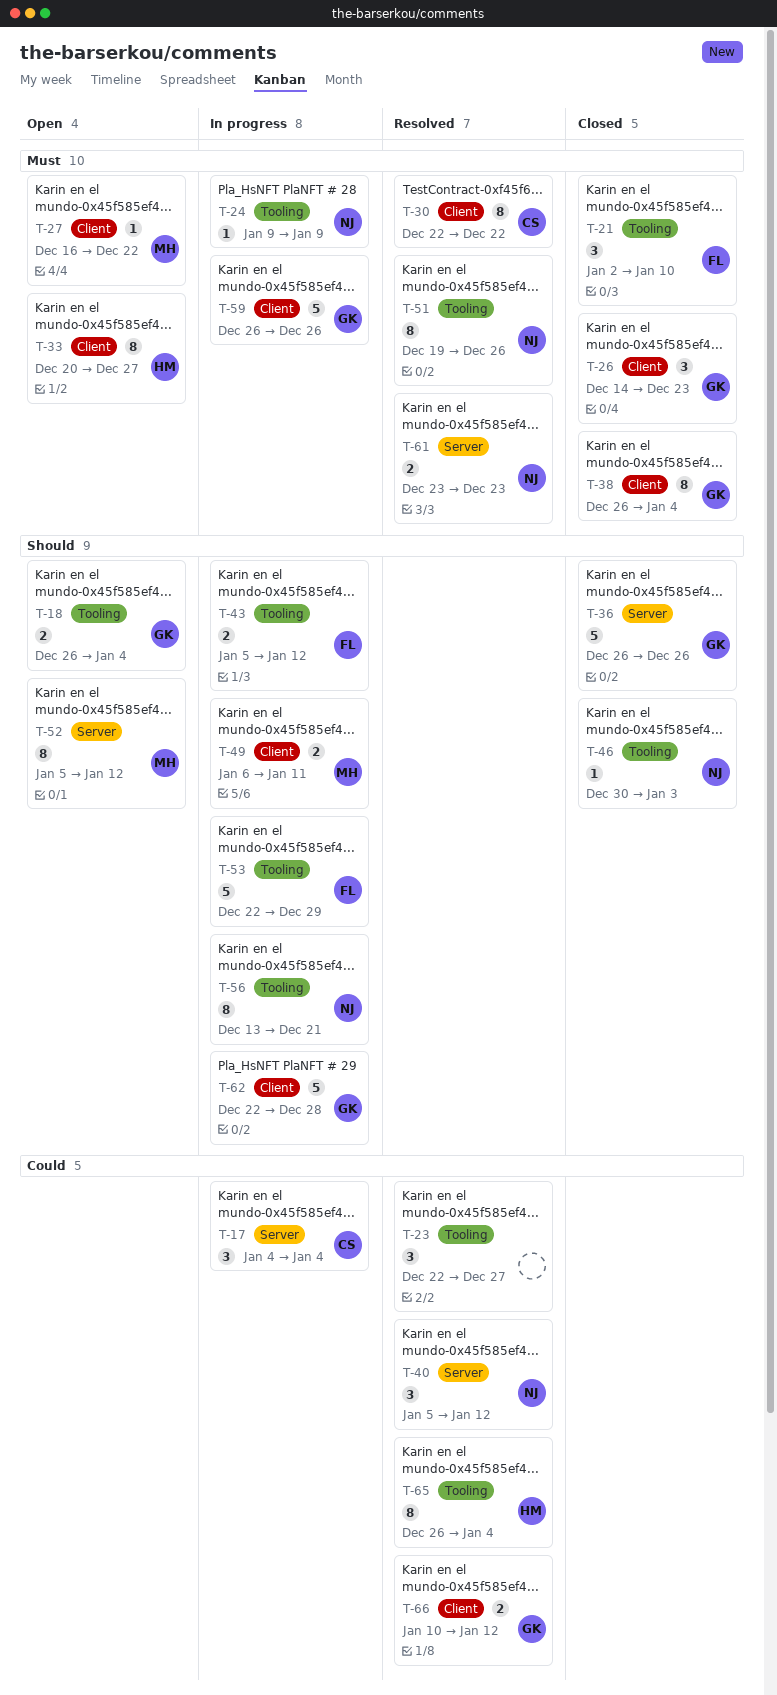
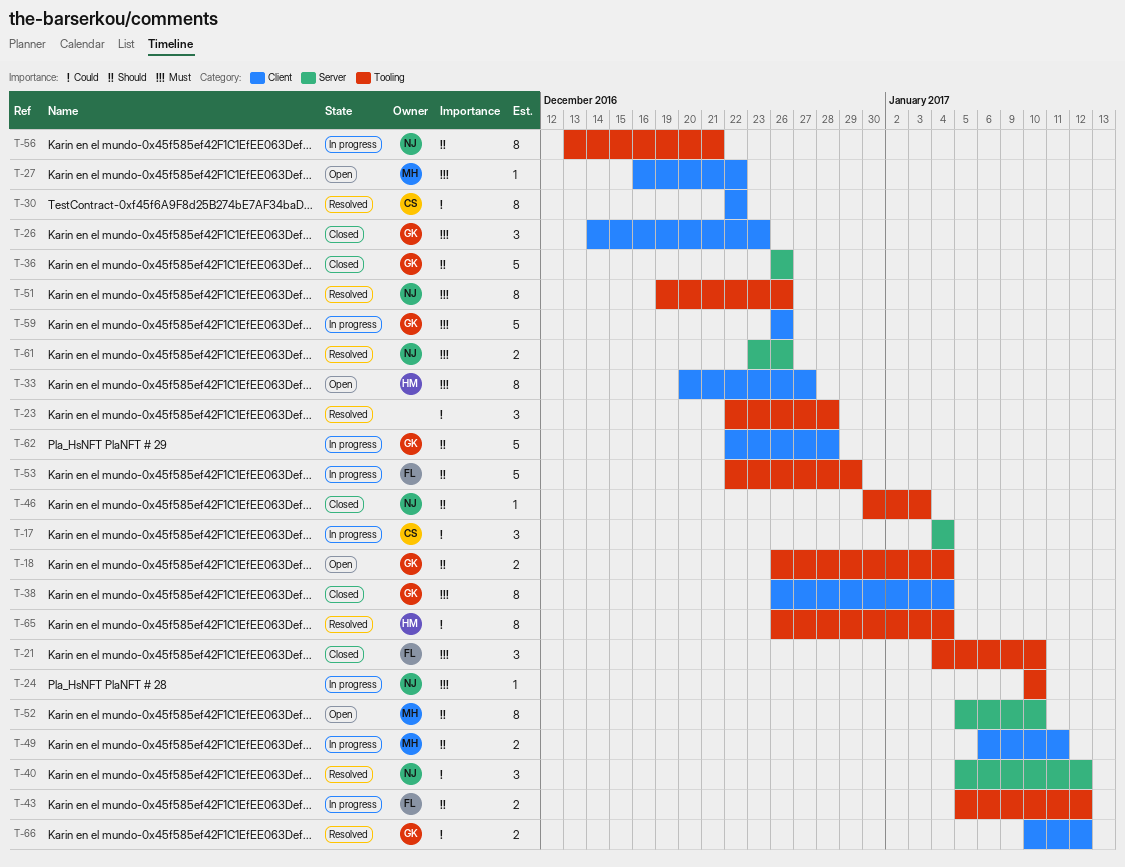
T-21, start: Jan 2 -> Jan 4
T-23, due: Dec 27 -> Dec 28
T-24, start: Jan 9 -> Jan 10
T-24, due: Jan 9 -> Jan 10
T-30, priority: Must -> Could
T-52, due: Jan 12 -> Jan 10
T-61, due: Dec 23 -> Dec 26

